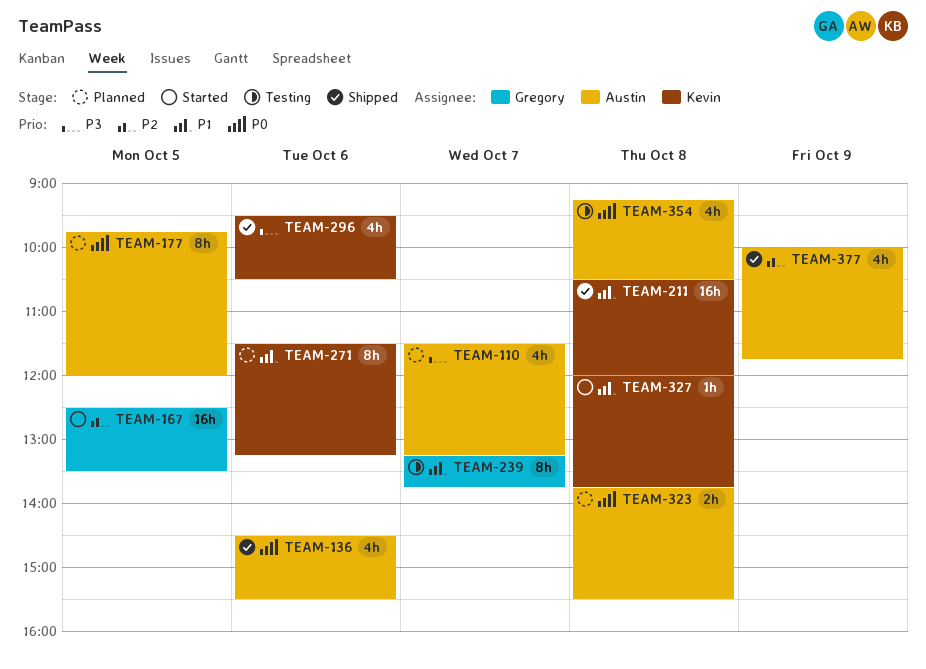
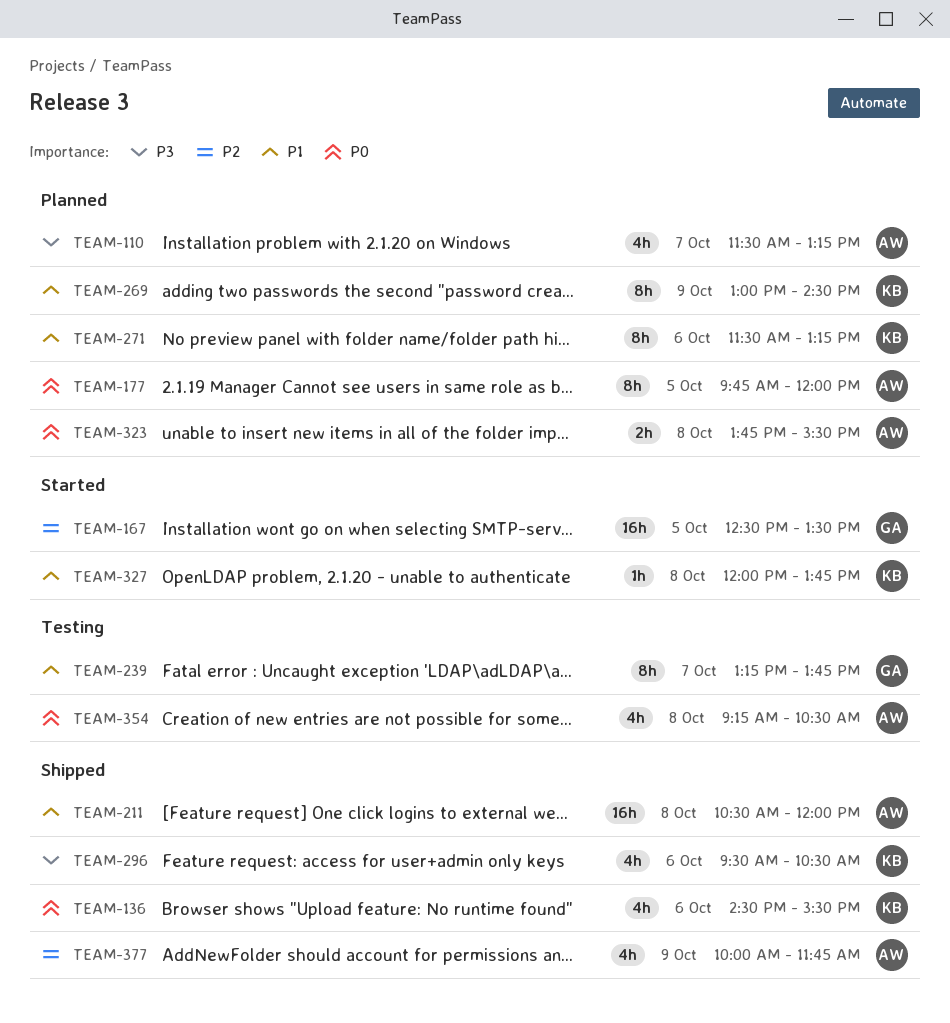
TEAM-136, owner: Austin -> Kevin
TEAM-211, owner: Kevin -> Austin
TEAM-269: none -> present

